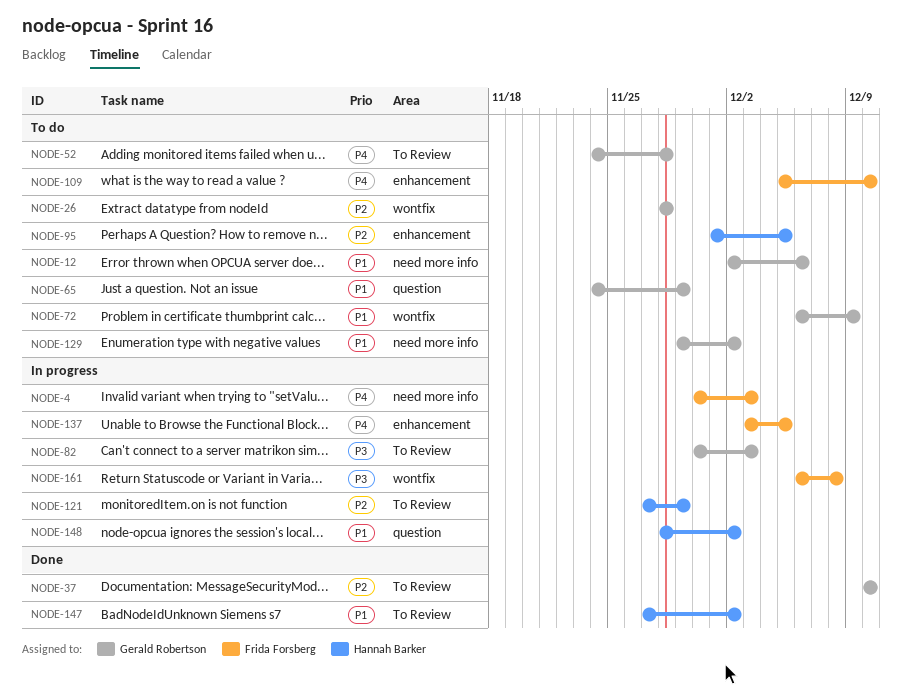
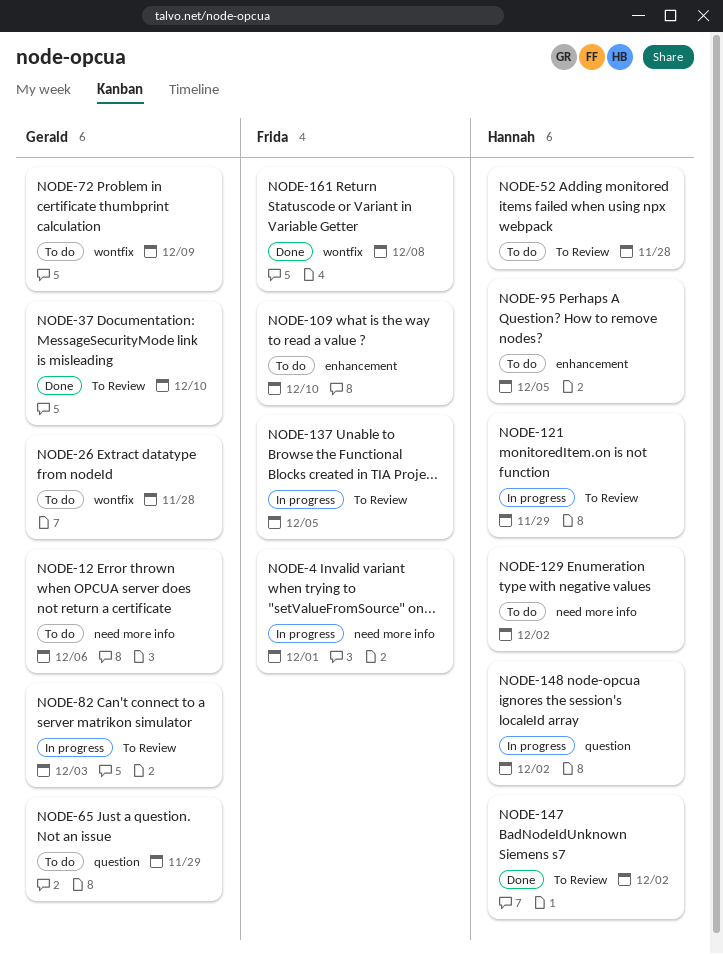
NODE-4, due: Dec 3 -> Dec 1
NODE-52, owner: Gerald Robertson -> Hannah Barker
NODE-129, owner: Gerald Robertson -> Hannah Barker
NODE-137, label: enhancement -> To Review
NODE-161, status: In progress -> Done

